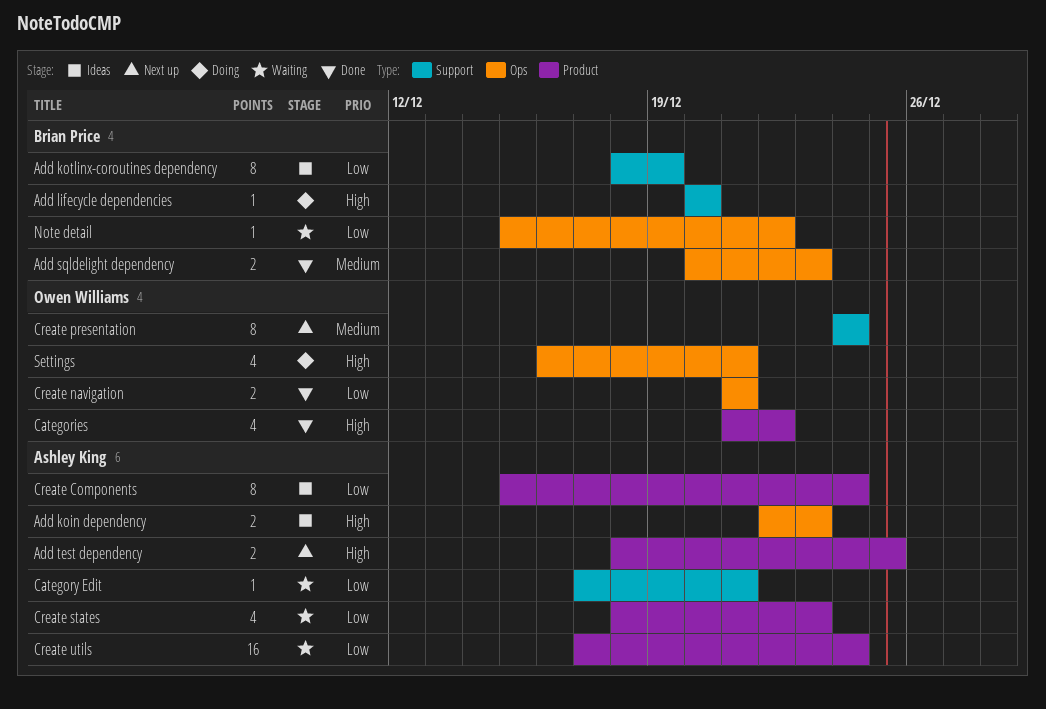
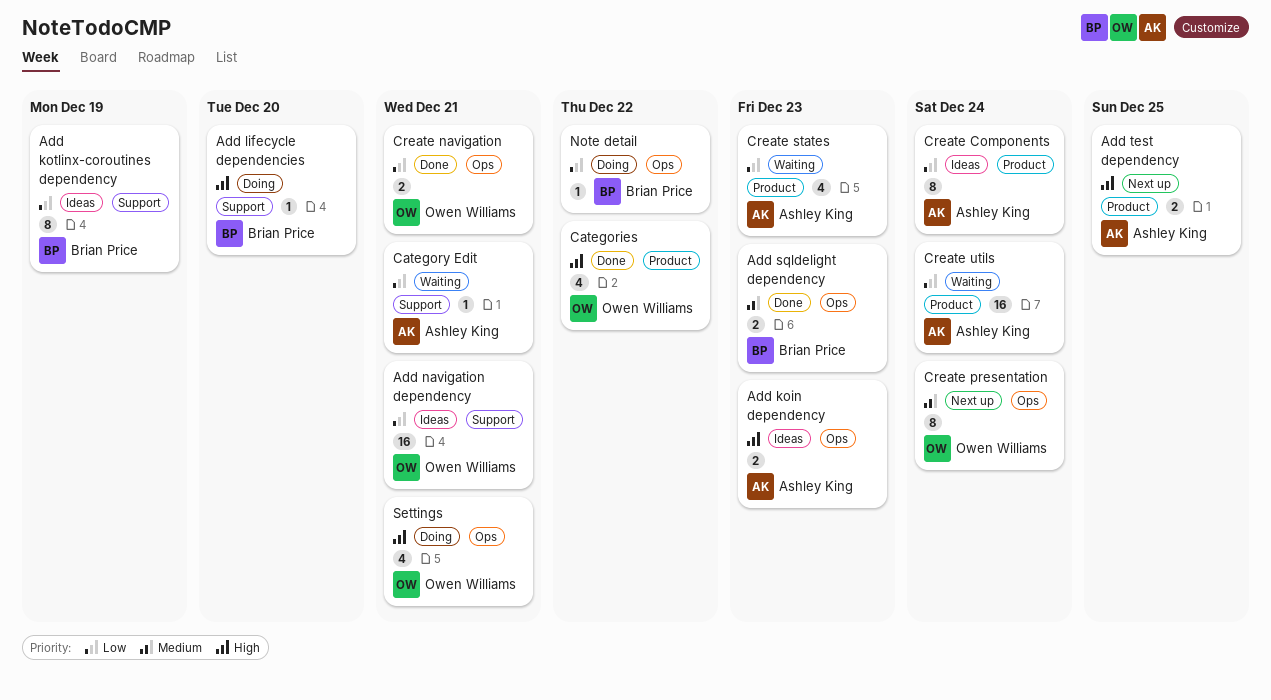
Add navigation dependency: none -> present
Create presentation, label: Support -> Ops
Note detail, status: Waiting -> Doing

